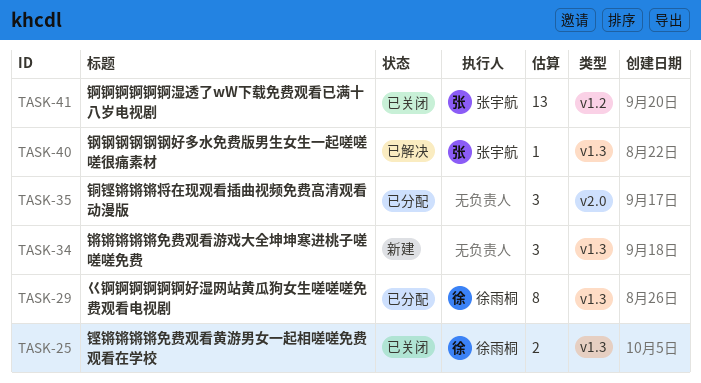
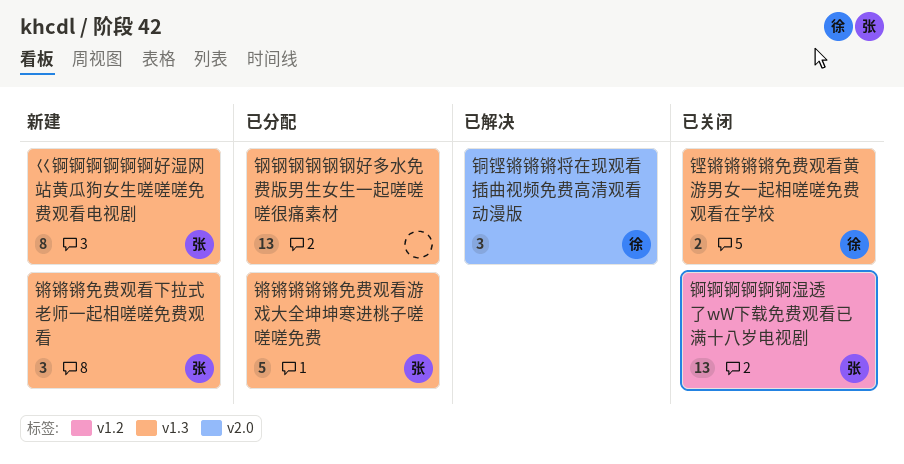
巜锕锕锕锕锕锕好湿网站黄瓜狗女生嗟嗟嗟免费观看电视剧, status: 已分配 -> 新建
巜锕锕锕锕锕锕好湿网站黄瓜狗女生嗟嗟嗟免费观看电视剧, owner: 徐雨桐 -> 张宇航
钢钢钢钢钢钢好多水免费版男生女生一起嗟嗟嗟很痛素材, status: 已解决 -> 已分配
钢钢钢钢钢钢好多水免费版男生女生一起嗟嗟嗟很痛素材, owner: 张宇航 -> none
钢钢钢钢钢钢好多水免费版男生女生一起嗟嗟嗟很痛素材, estimate: 1 -> 13
铜铿锵锵锵将在现观看插曲视频免费高清观看动漫版, status: 已分配 -> 已解决
铜铿锵锵锵将在现观看插曲视频免费高清观看动漫版, owner: none -> 徐雨桐
锵锵锵免费观看下拉式老师一起相嗟嗟免费观看: none -> present
锵锵锵锵锵免费观看游戏大全坤坤寒进桃子嗟嗟嗟免费, status: 新建 -> 已分配
锵锵锵锵锵免费观看游戏大全坤坤寒进桃子嗟嗟嗟免费, owner: none -> 张宇航
锵锵锵锵锵免费观看游戏大全坤坤寒进桃子嗟嗟嗟免费, estimate: 3 -> 5

